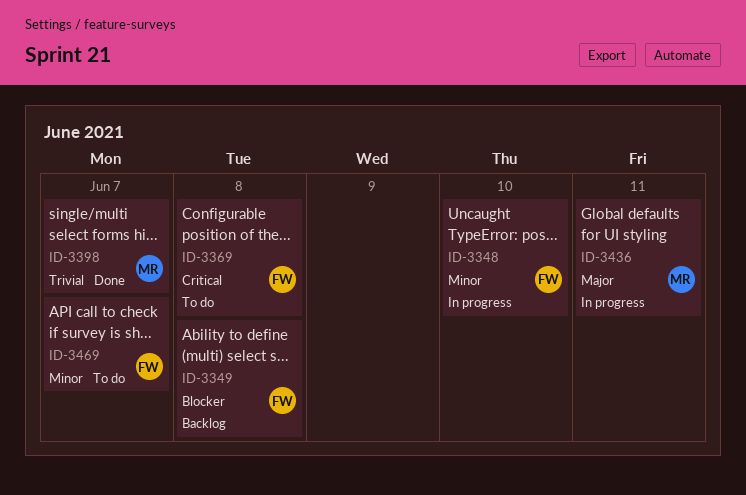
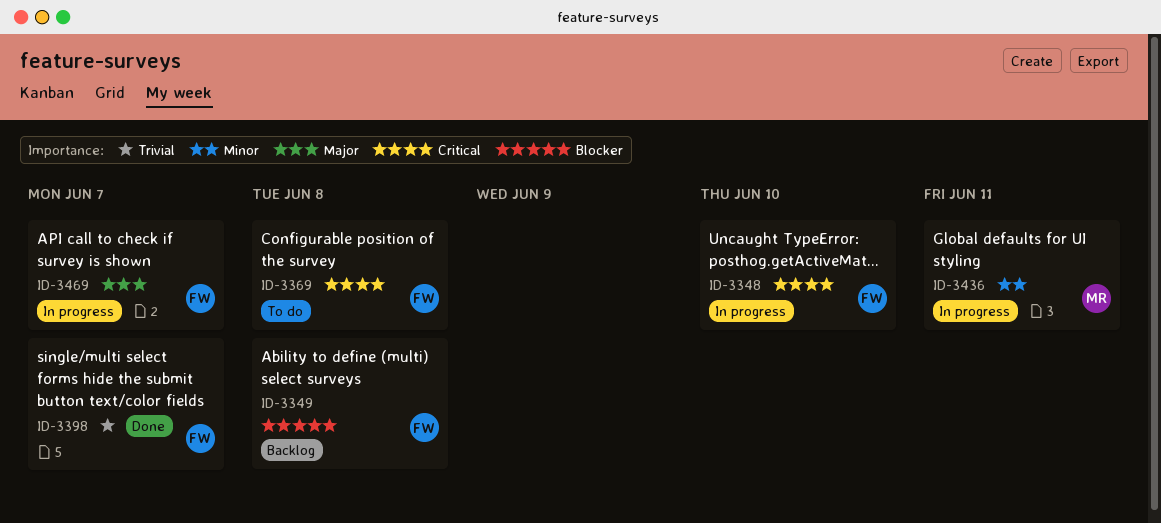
ID-3348, priority: Minor -> Critical
ID-3398, owner: MR -> FW
ID-3436, priority: Major -> Minor
ID-3469, status: To do -> In progress
ID-3469, priority: Minor -> Major

